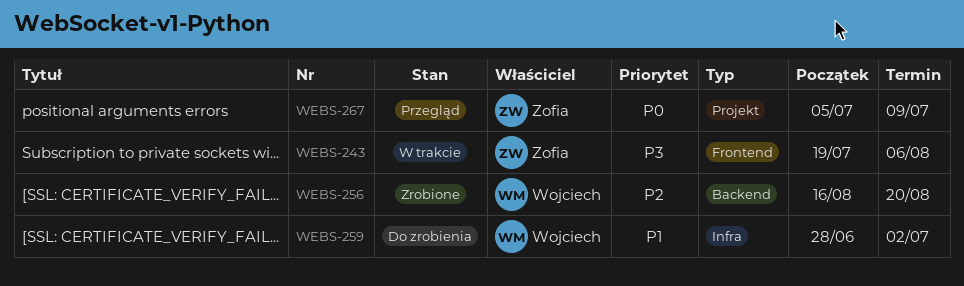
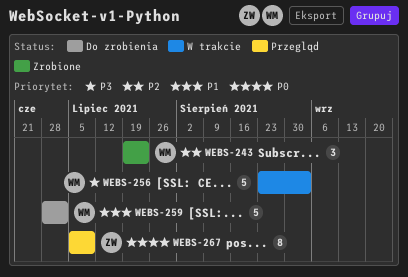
WEBS-243, status: W trakcie -> Zrobione
WEBS-243, owner: Zofia -> Wojciech
WEBS-243, priority: P3 -> P2
WEBS-243, due: Aug 6 -> Jul 23
WEBS-256, status: Zrobione -> W trakcie
WEBS-256, priority: P2 -> P3
WEBS-256, start: Aug 16 -> Aug 23
WEBS-256, due: Aug 20 -> Sep 3

